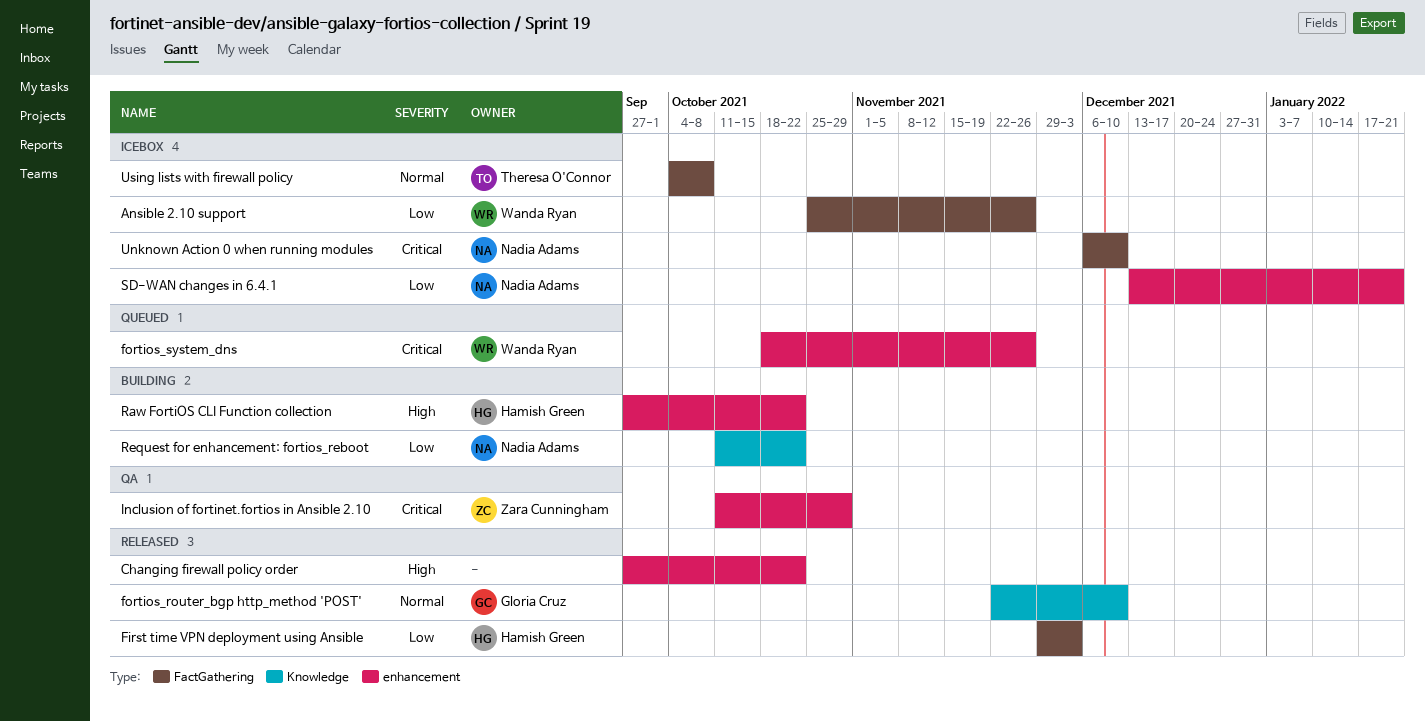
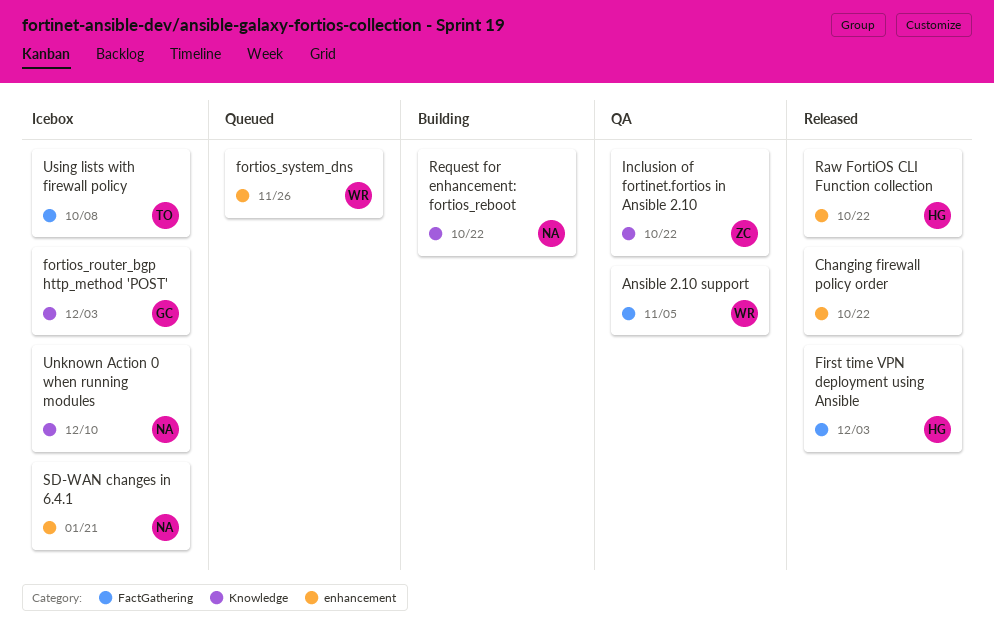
Ansible 2.10 support, status: Icebox -> QA
Ansible 2.10 support, due: Nov 26 -> Nov 5
fortios_router_bgp http_method 'POST', status: Released -> Icebox
fortios_router_bgp http_method 'POST', due: Dec 10 -> Dec 3
Inclusion of fortinet.fortios in Ansible 2.10, label: enhancement -> Knowledge
Inclusion of fortinet.fortios in Ansible 2.10, due: Oct 29 -> Oct 22
Raw FortiOS CLI Function collection, status: Building -> Released
Unknown Action 0 when running modules, label: FactGathering -> Knowledge

